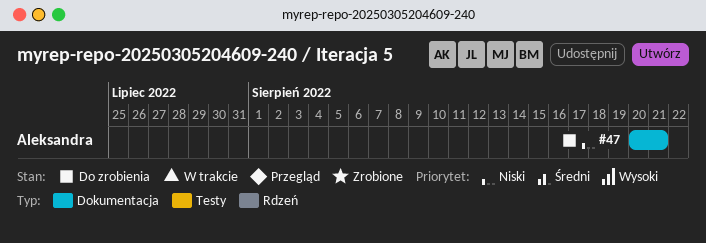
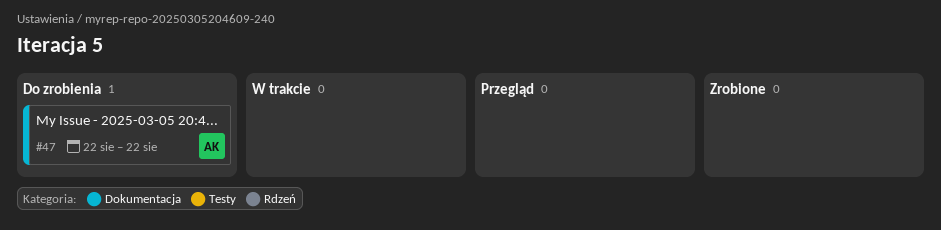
#47, start: Aug 20 -> Aug 22
#47, due: Aug 21 -> Aug 22

